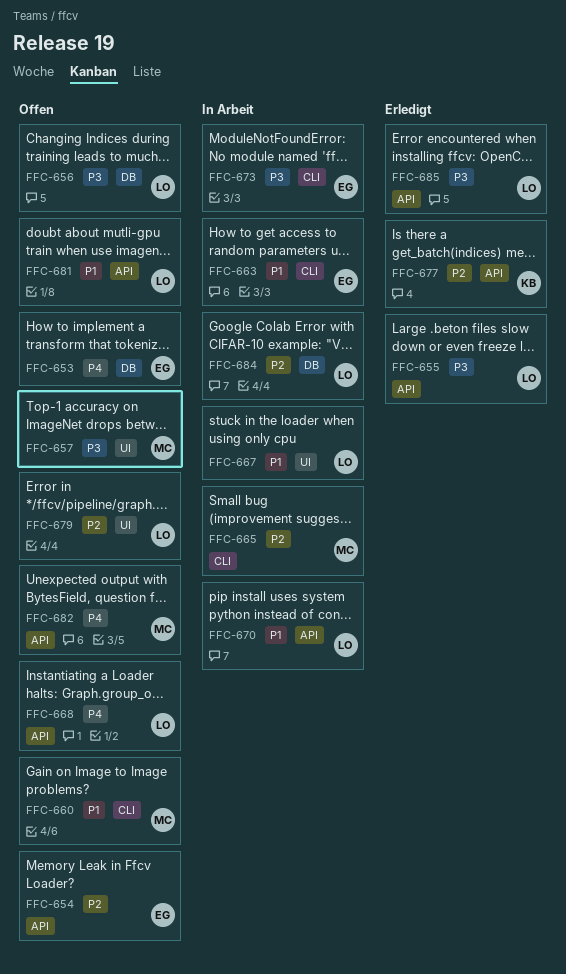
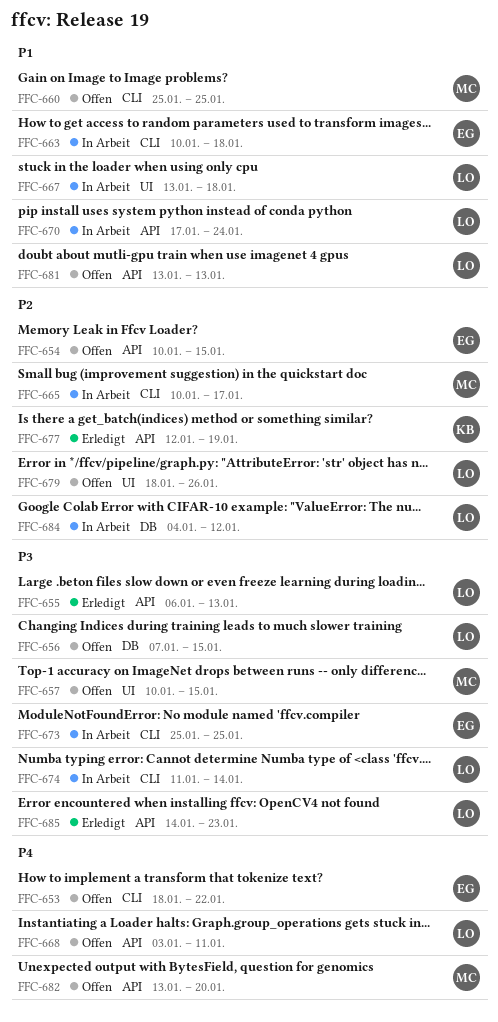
FFC-653, label: DB -> CLI
FFC-674: none -> present

